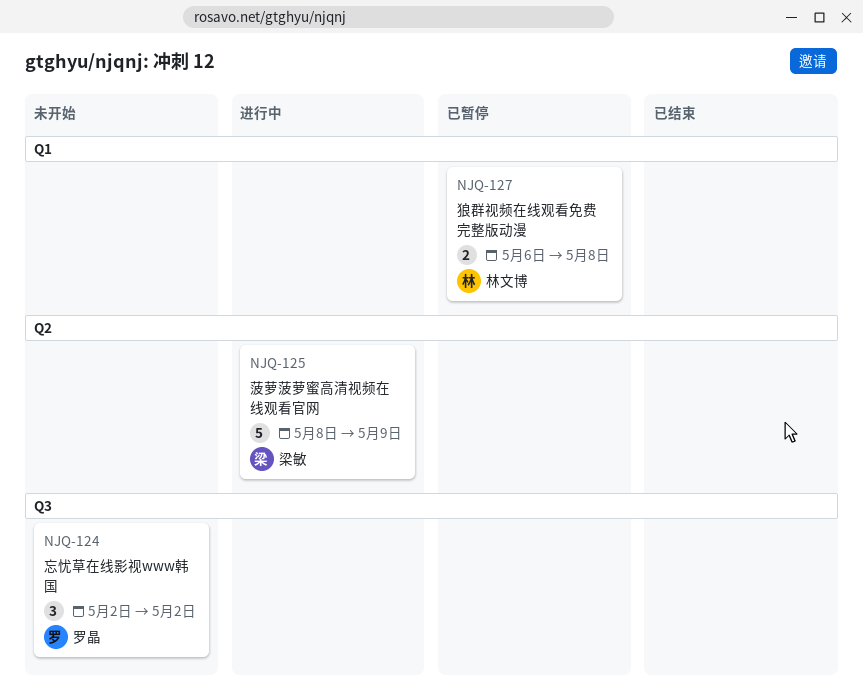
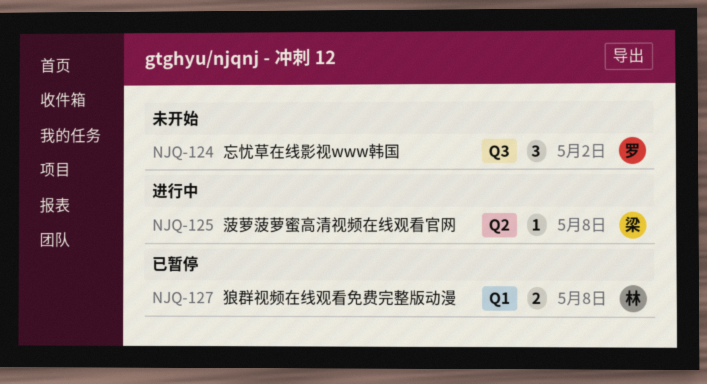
NJQ-125, estimate: 5 -> 1
NJQ-125, due: May 9 -> May 8

